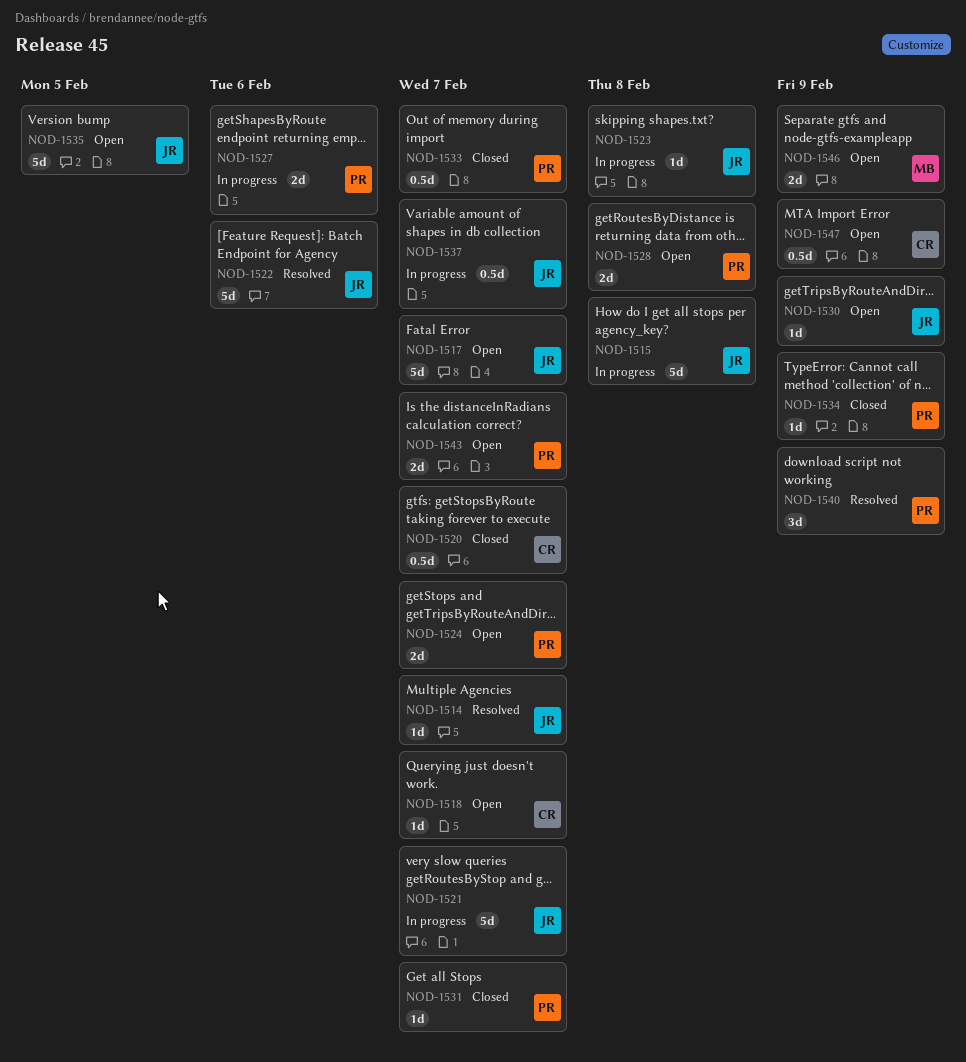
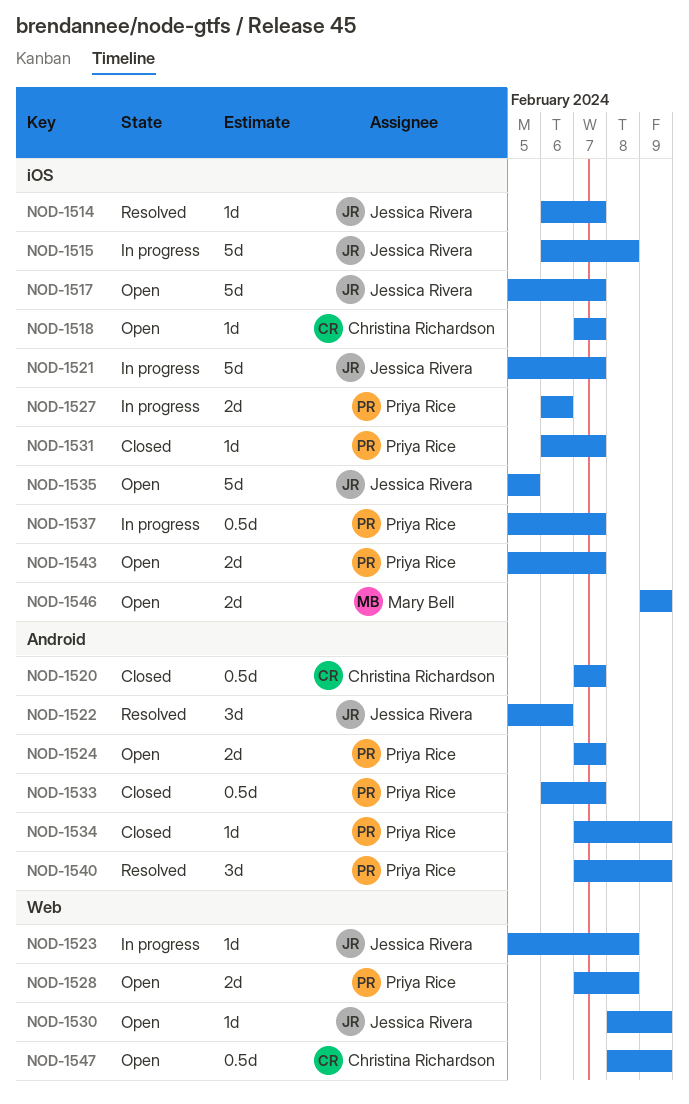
NOD-1522, estimate: 5d -> 3d
NOD-1537, owner: Jessica Rivera -> Priya Rice

